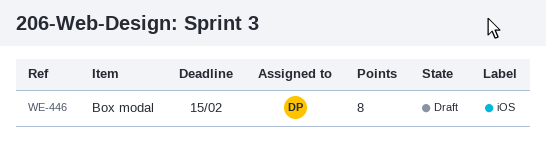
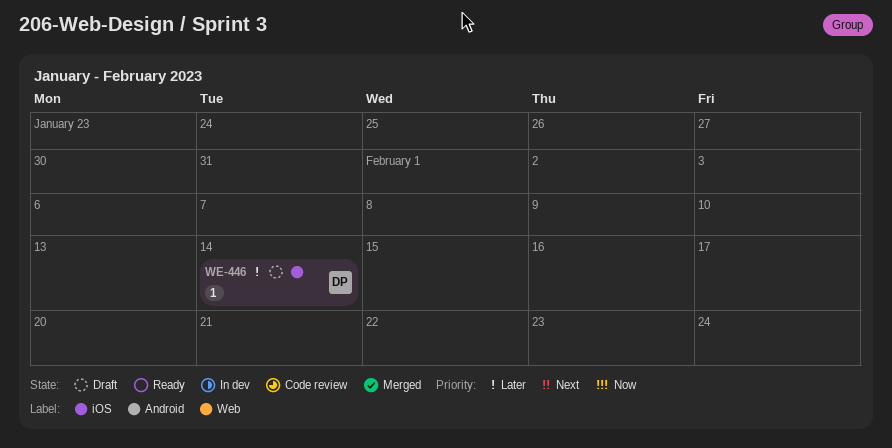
WE-446, estimate: 8 -> 1
WE-446, due: Feb 15 -> Feb 14

